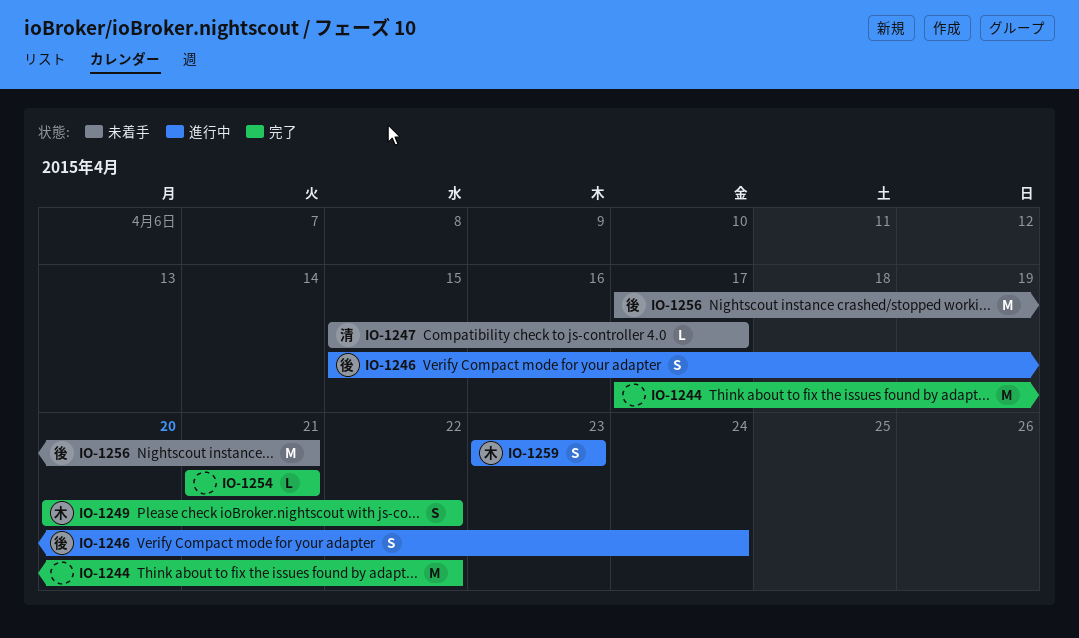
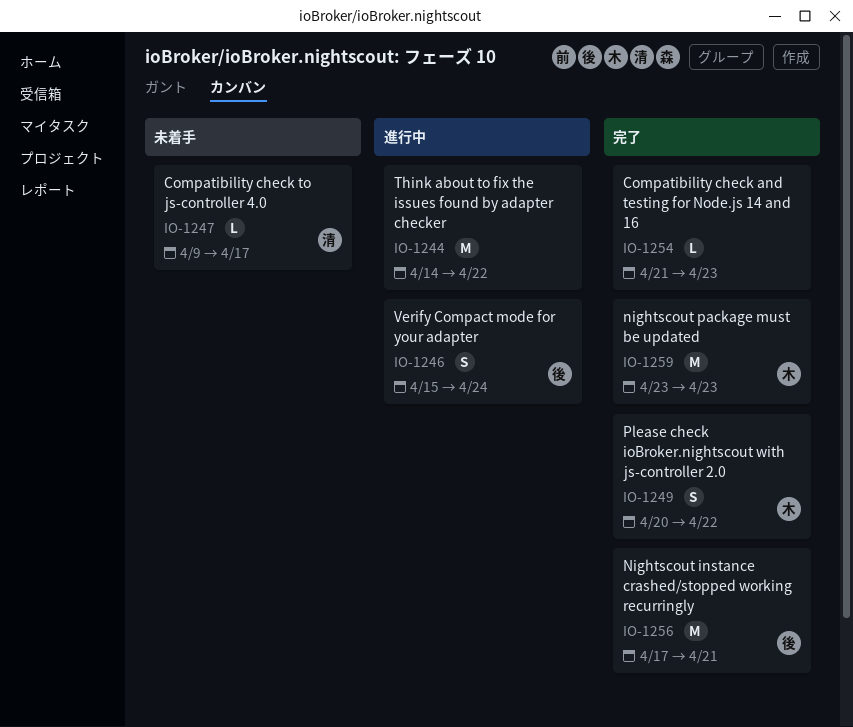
IO-1244, status: 完了 -> 進行中
IO-1244, start: Apr 17 -> Apr 14
IO-1247, start: Apr 15 -> Apr 9
IO-1254, due: Apr 21 -> Apr 23
IO-1256, status: 未着手 -> 完了
IO-1259, status: 進行中 -> 完了
IO-1259, estimate: S -> M

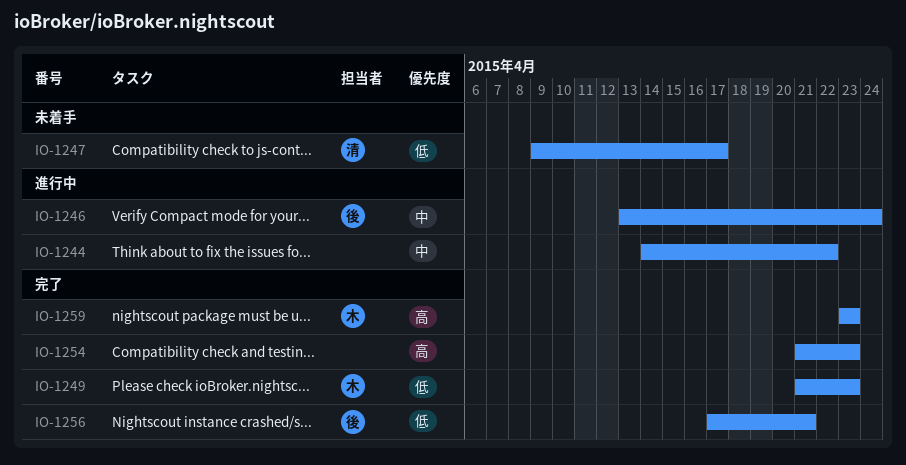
IO-1246, start: Apr 15 -> Apr 13
IO-1249, start: Apr 20 -> Apr 21
IO-1249, due: Apr 22 -> Apr 23

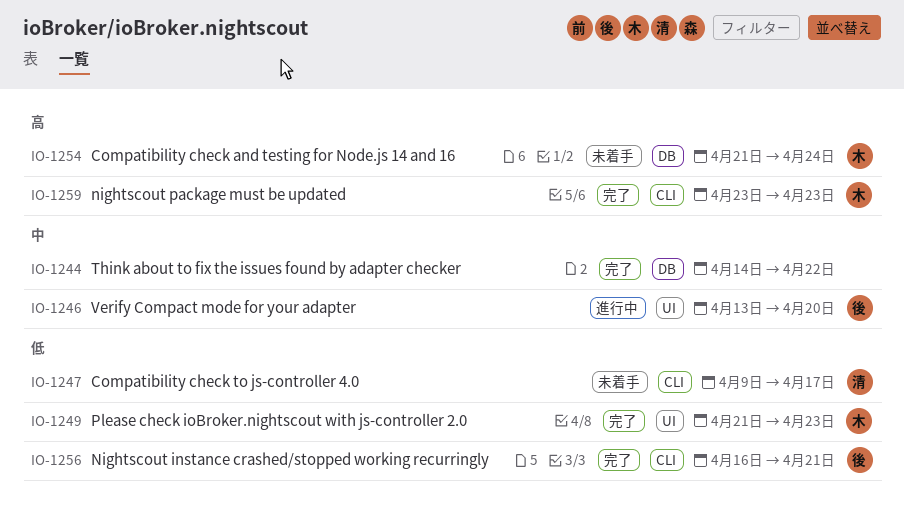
IO-1244, status: 進行中 -> 完了
IO-1246, due: Apr 24 -> Apr 20
IO-1254, status: 完了 -> 未着手
IO-1254, owner: none -> 木
IO-1254, due: Apr 23 -> Apr 24
IO-1256, start: Apr 17 -> Apr 16

